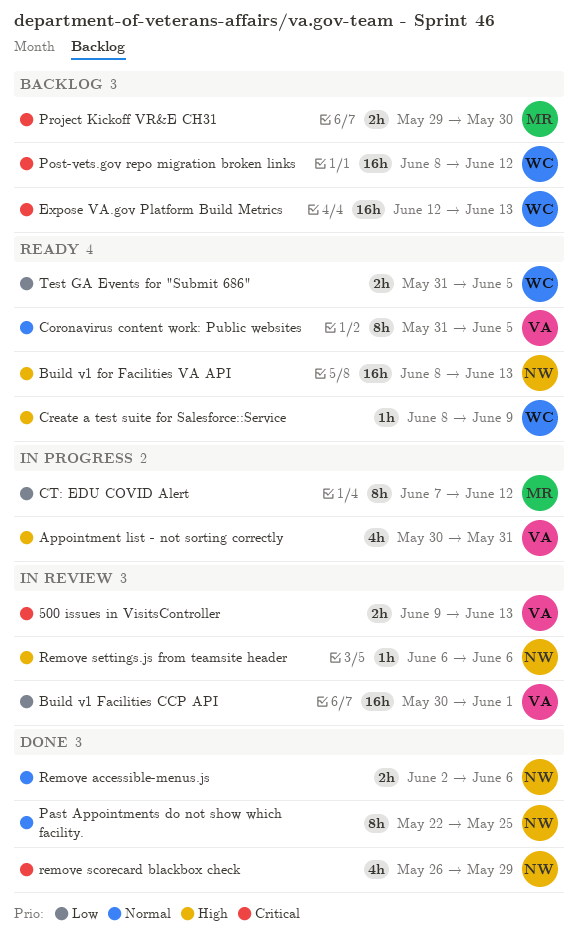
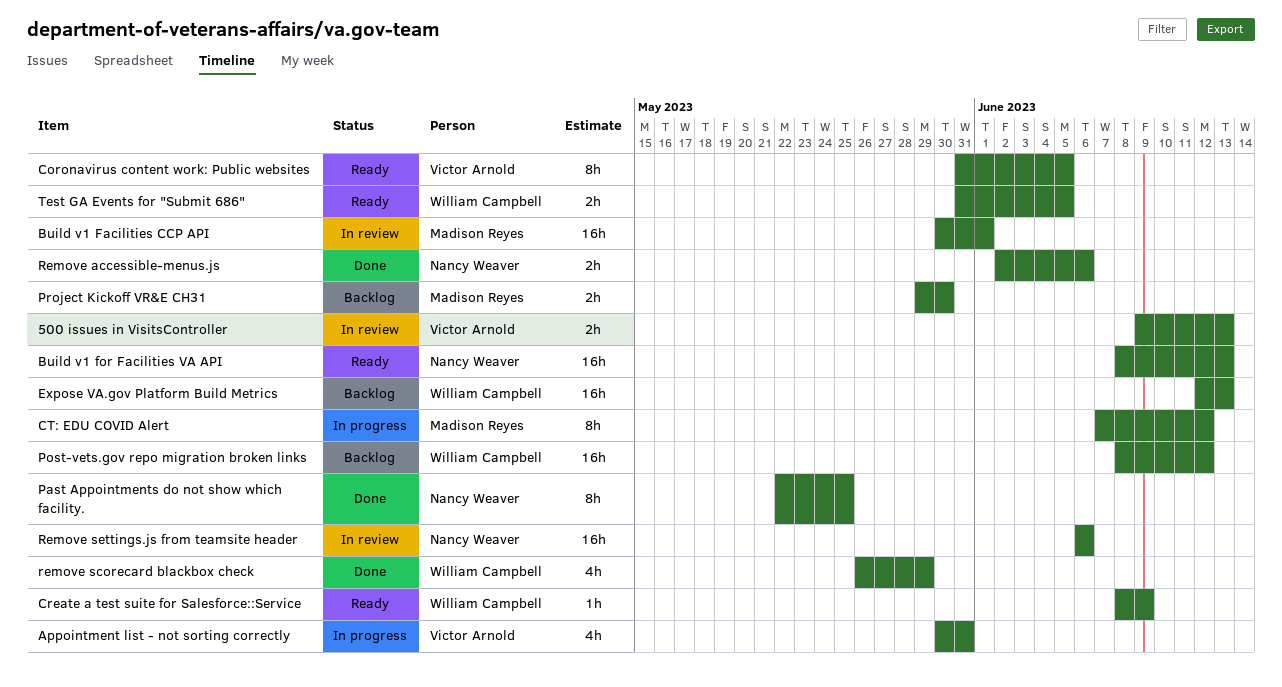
Build v1 Facilities CCP API, owner: Victor Arnold -> Madison Reyes
remove scorecard blackbox check, owner: Nancy Weaver -> William Campbell
Remove settings.js from teamsite header, estimate: 1h -> 16h

